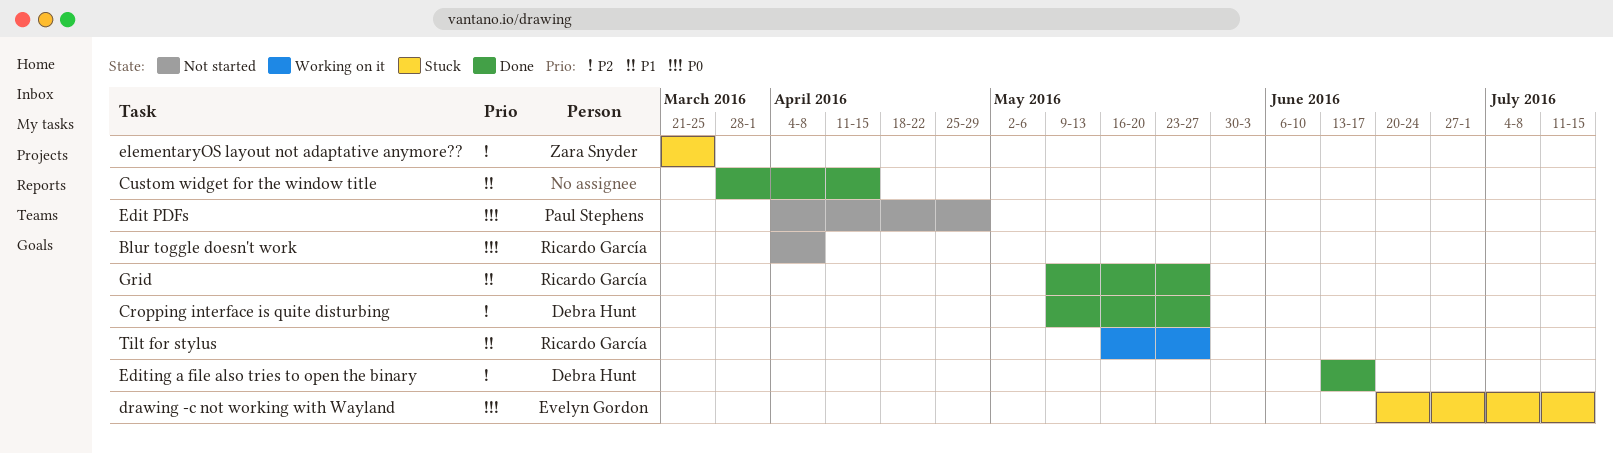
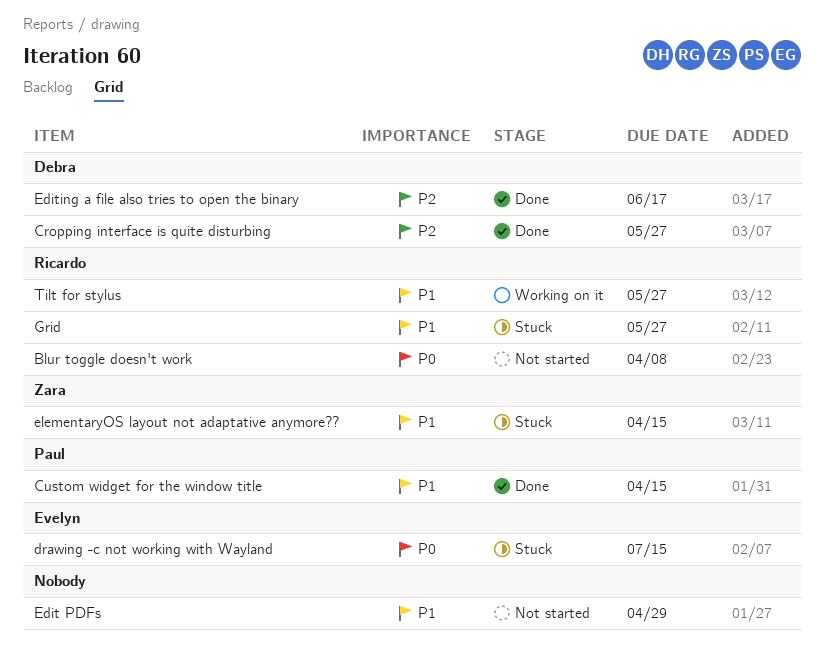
Custom widget for the window title, owner: none -> Paul Stephens
Edit PDFs, owner: Paul Stephens -> none
Edit PDFs, priority: P0 -> P1
elementaryOS layout not adaptative anymore??, priority: P2 -> P1
elementaryOS layout not adaptative anymore??, due: Mar 25 -> Apr 15
Grid, status: Done -> Stuck

